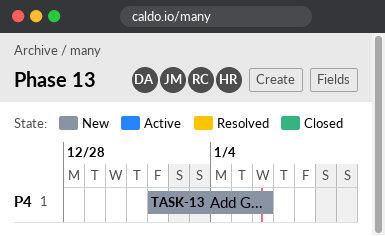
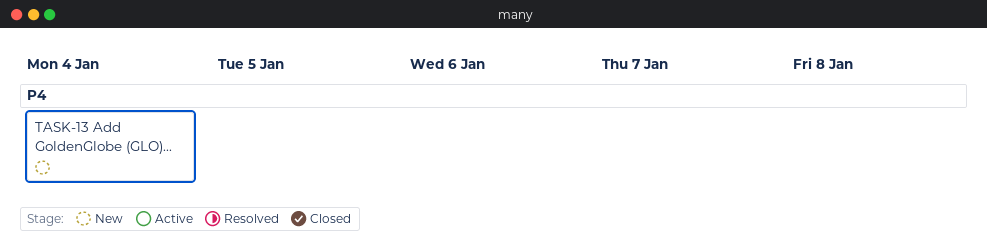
TASK-13, due: Jan 6 -> Jan 4

